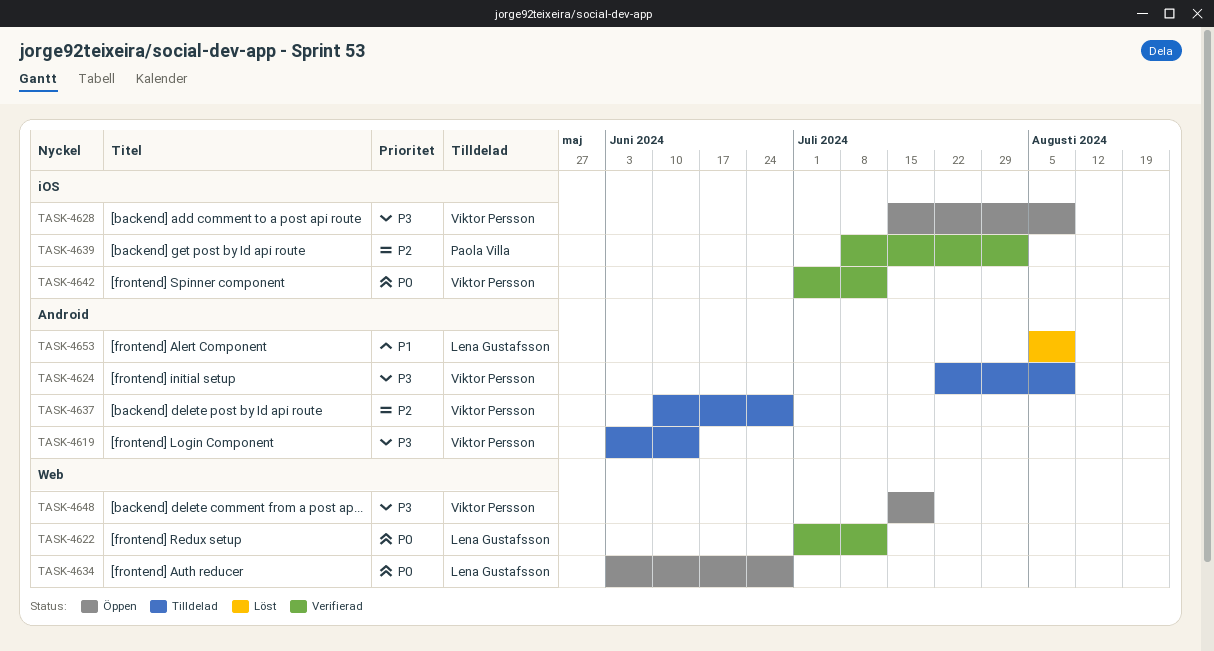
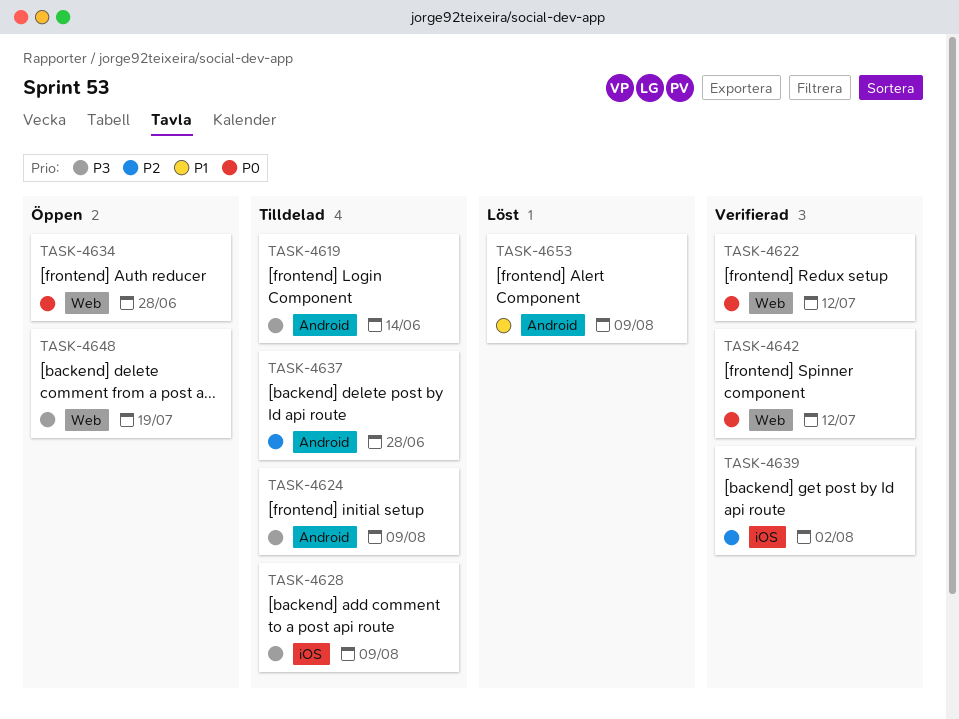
TASK-4628, status: Öppen -> Tilldelad
TASK-4642, label: iOS -> Web

